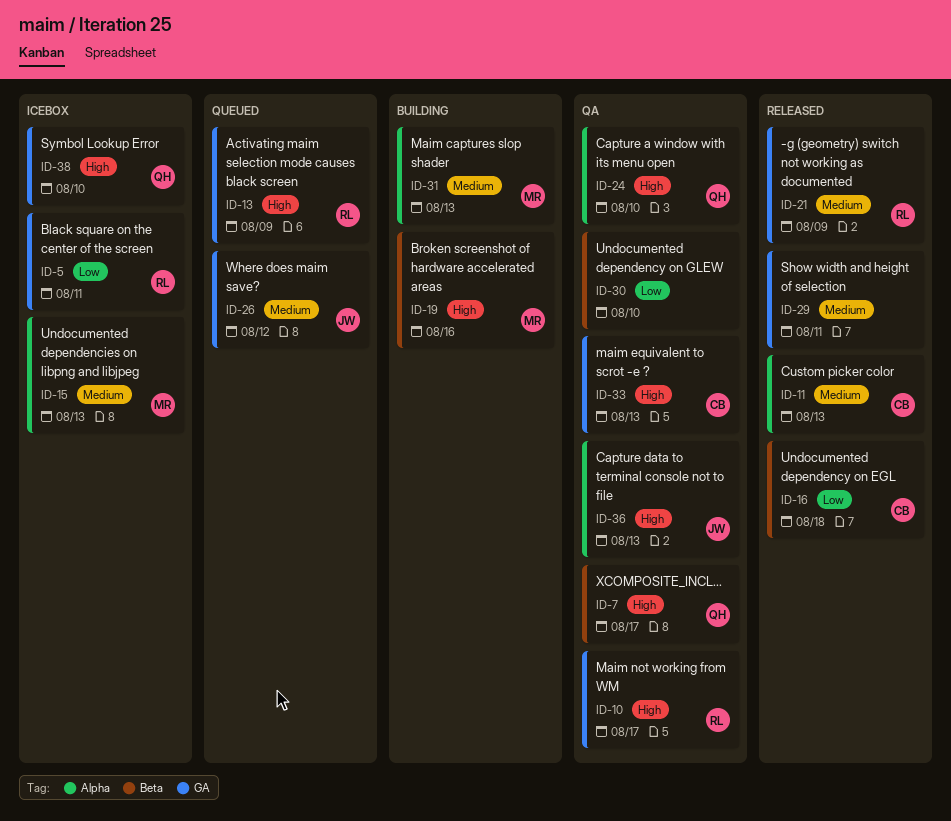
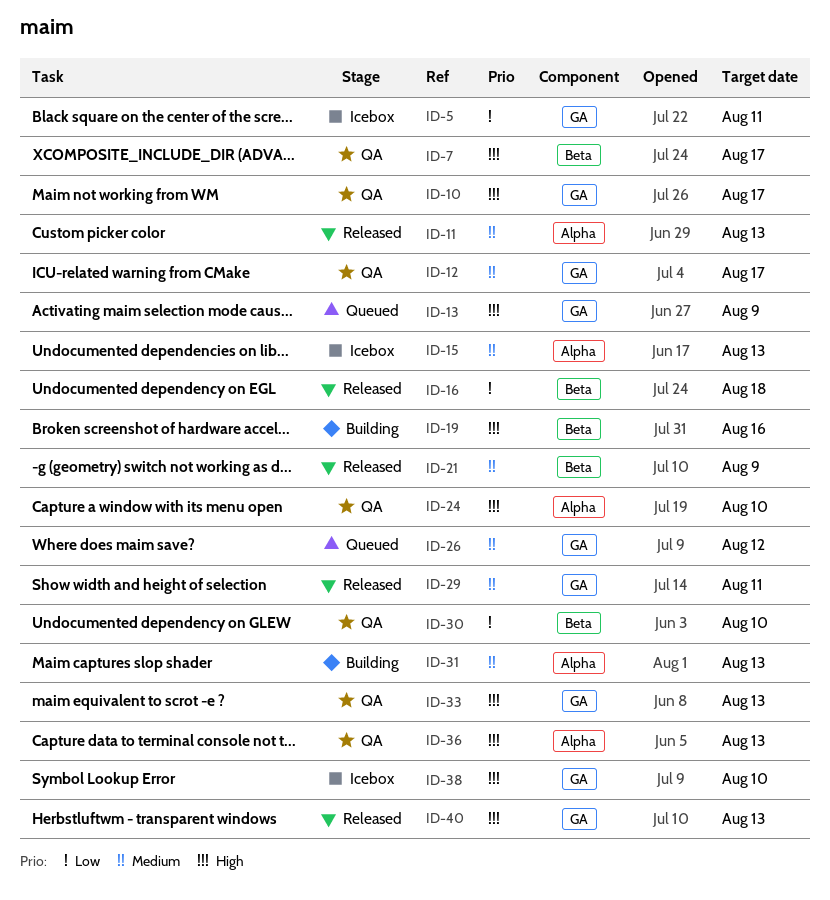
ID-12: none -> present
ID-21, label: GA -> Beta
ID-40: none -> present

